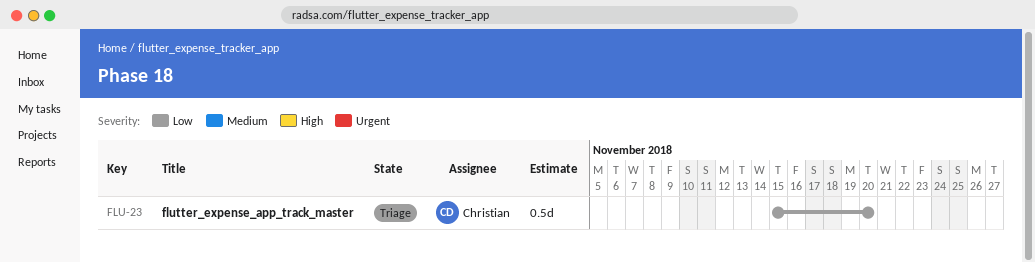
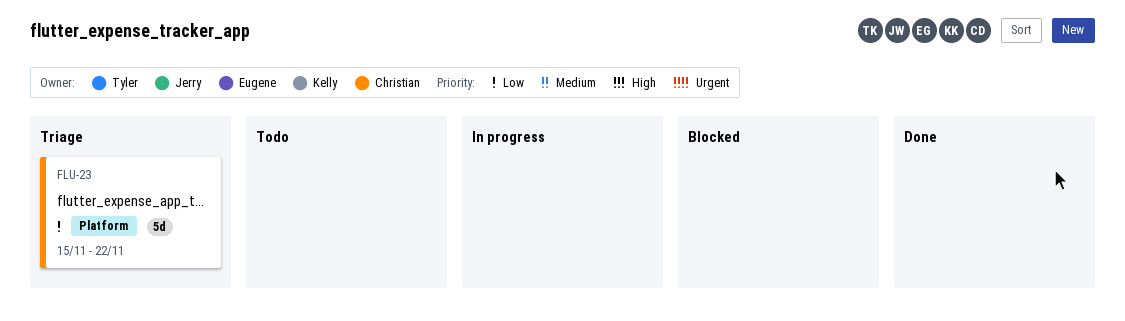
FLU-23, estimate: 0.5d -> 5d
FLU-23, due: Nov 20 -> Nov 22

